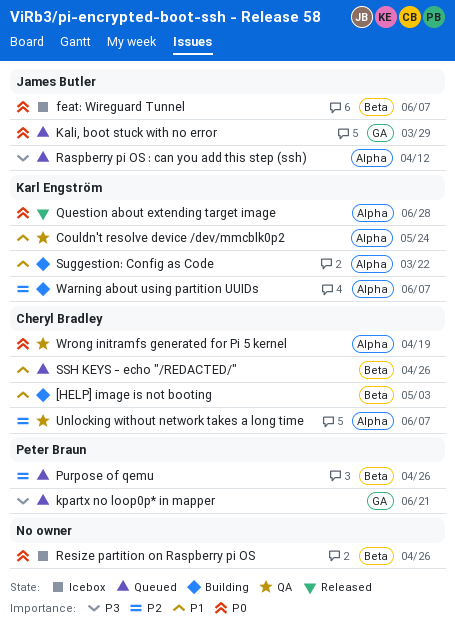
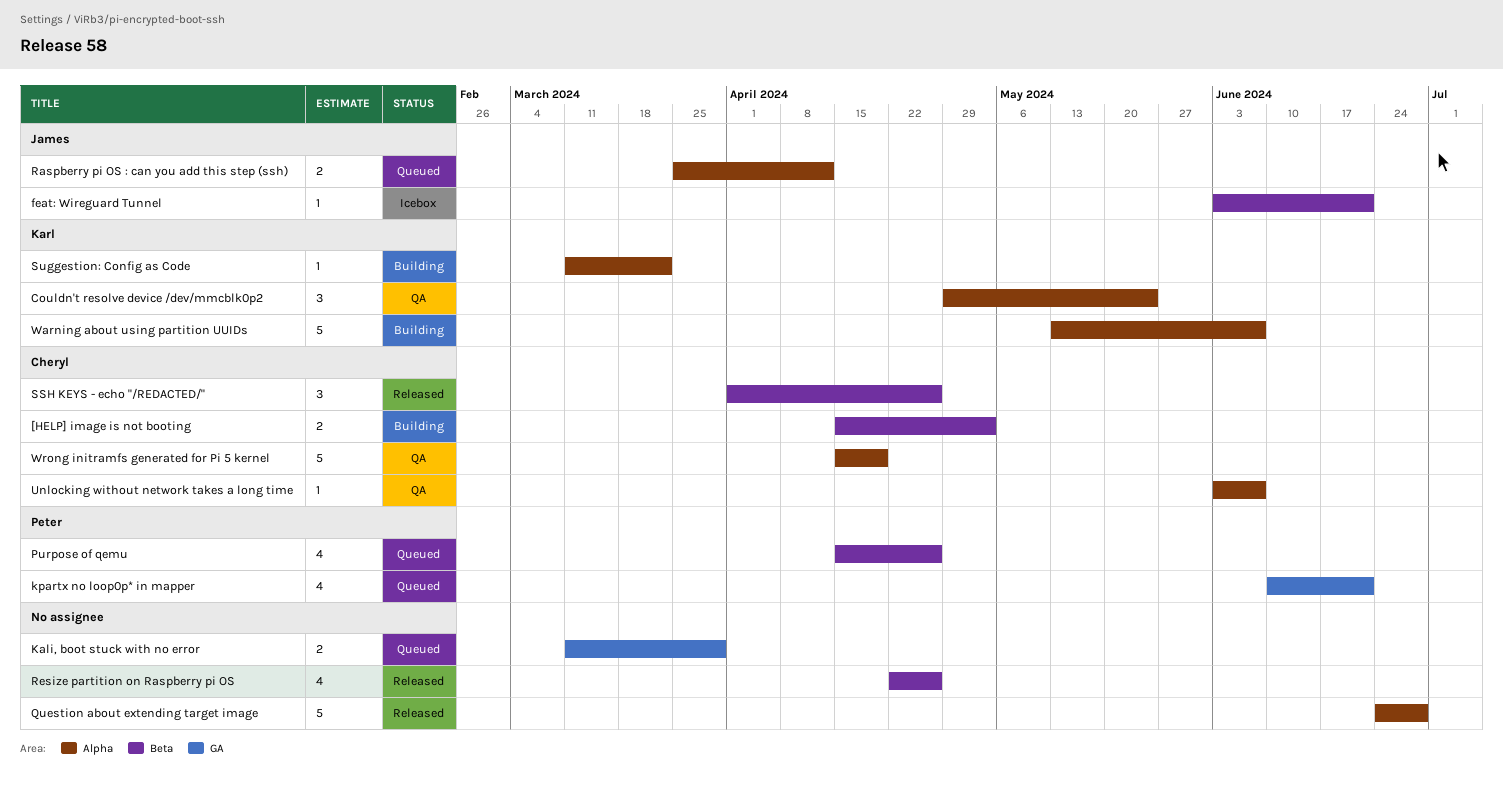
feat: Wireguard Tunnel, due: Jun 7 -> Jun 21
Kali, boot stuck with no error, owner: James Butler -> none
Question about extending target image, owner: Karl Engström -> none
Resize partition on Raspberry pi OS, status: Icebox -> Released
SSH KEYS - echo "/REDACTED/", status: Queued -> Released

